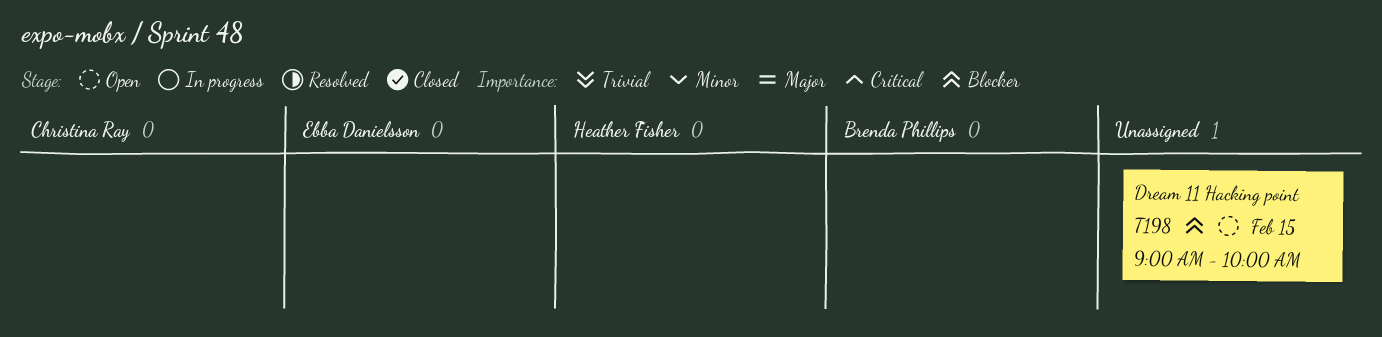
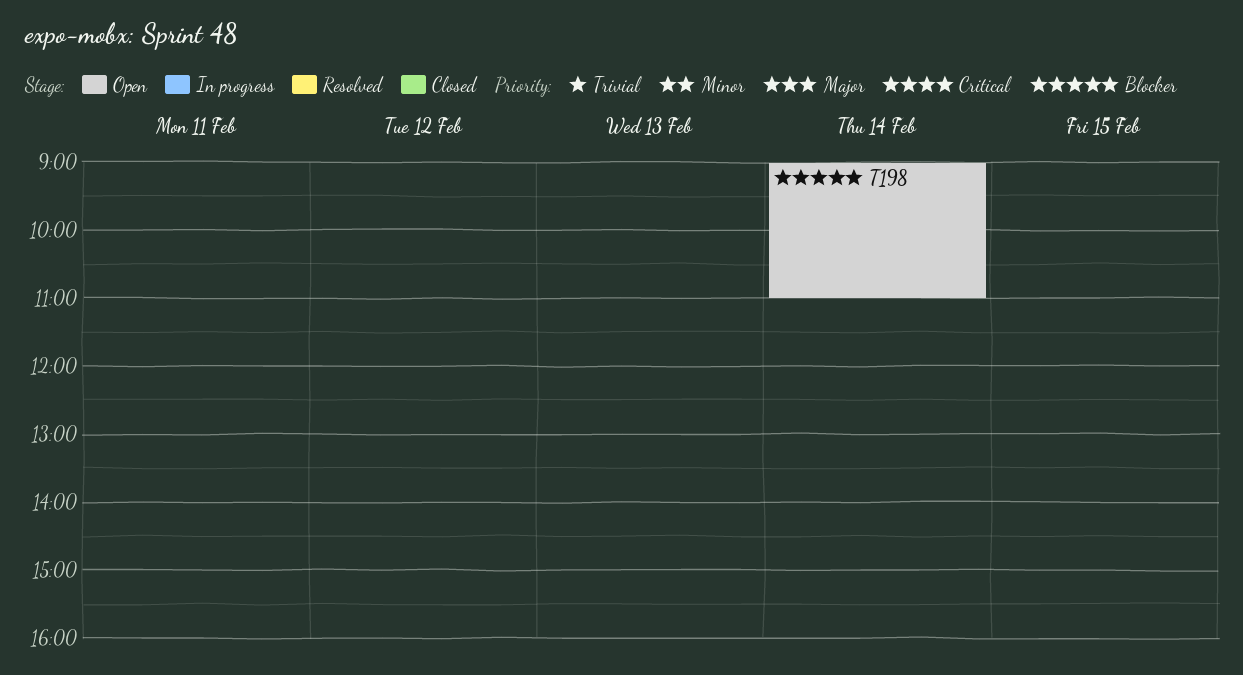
T198, day: Feb 15 -> Feb 14
T198, ends: 10:00 -> 11:00

